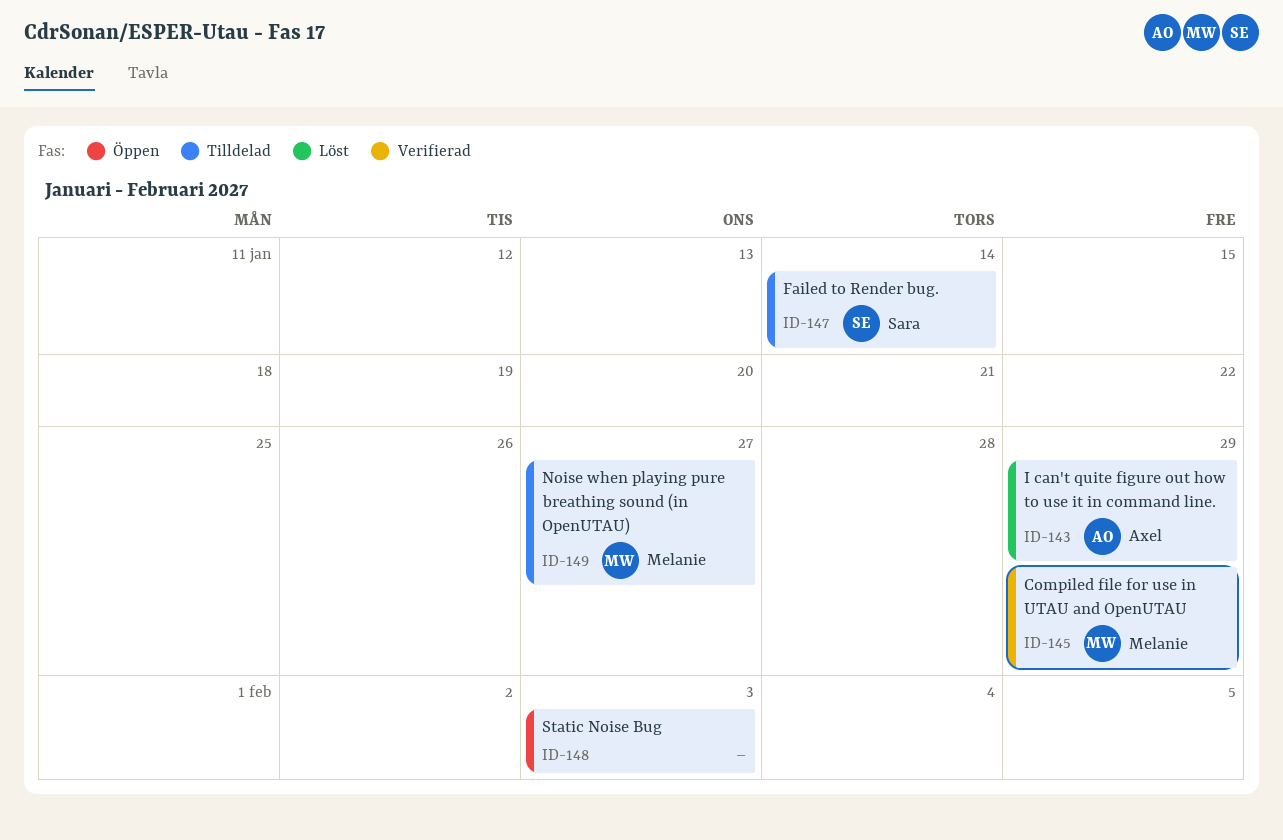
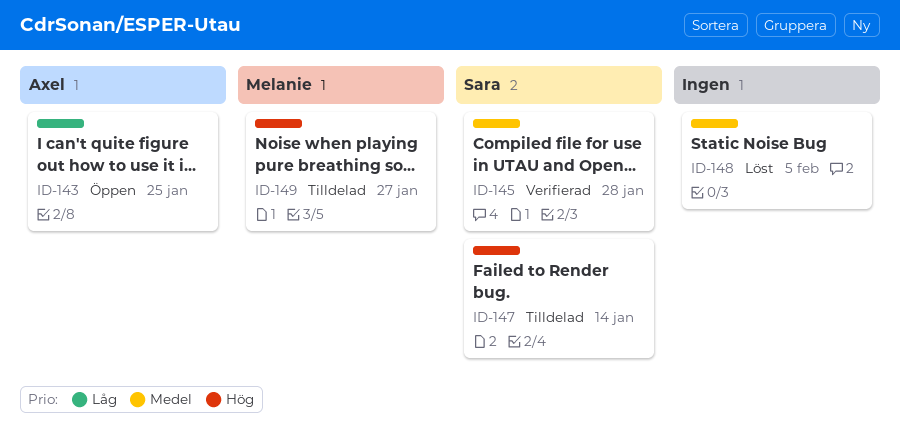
ID-143, status: Löst -> Öppen
ID-143, due: Jan 29 -> Jan 25
ID-145, owner: Melanie -> Sara
ID-145, due: Jan 29 -> Jan 28
ID-148, status: Öppen -> Löst
ID-148, due: Feb 3 -> Feb 5

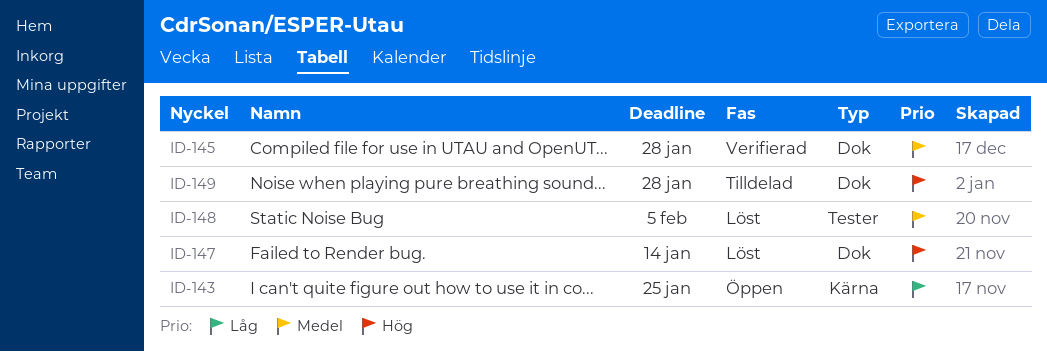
ID-147, status: Tilldelad -> Löst
ID-149, due: Jan 27 -> Jan 28

